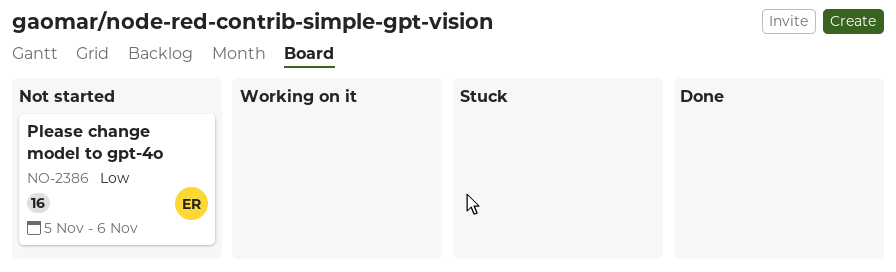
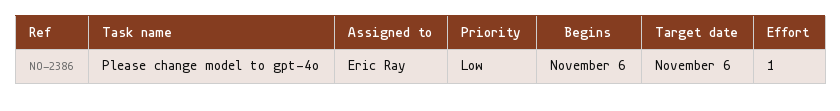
NO-2386, estimate: 16 -> 1
NO-2386, start: Nov 5 -> Nov 6

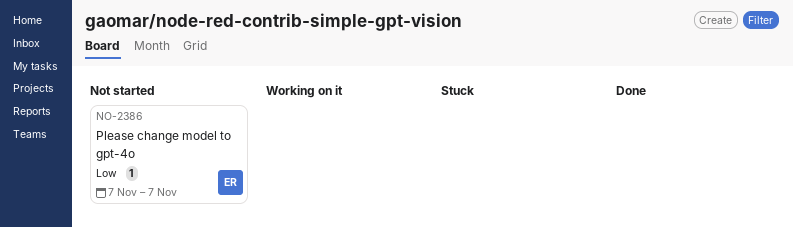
NO-2386, start: Nov 6 -> Nov 7
NO-2386, due: Nov 6 -> Nov 7

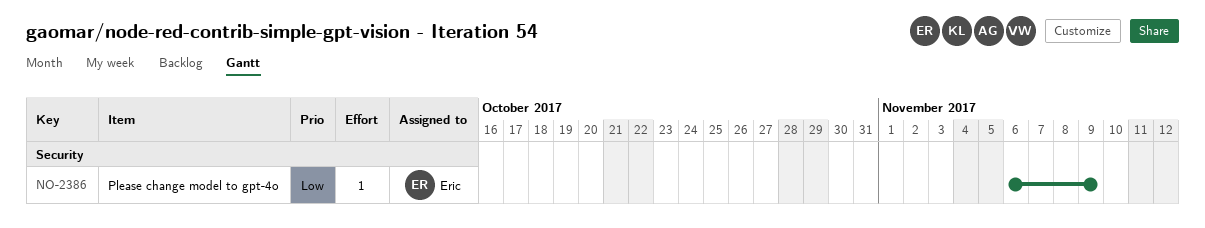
NO-2386, start: Nov 7 -> Nov 6
NO-2386, due: Nov 7 -> Nov 9

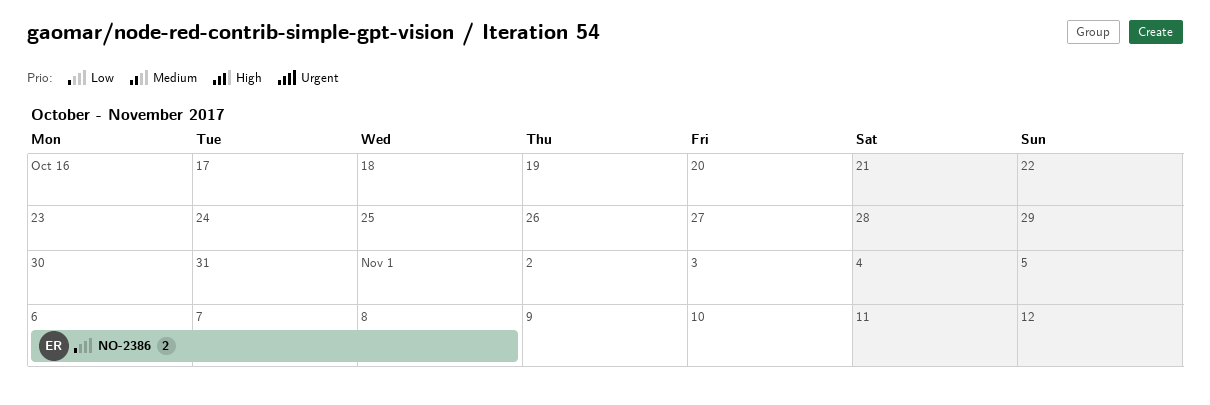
NO-2386, estimate: 1 -> 2
NO-2386, due: Nov 9 -> Nov 8

